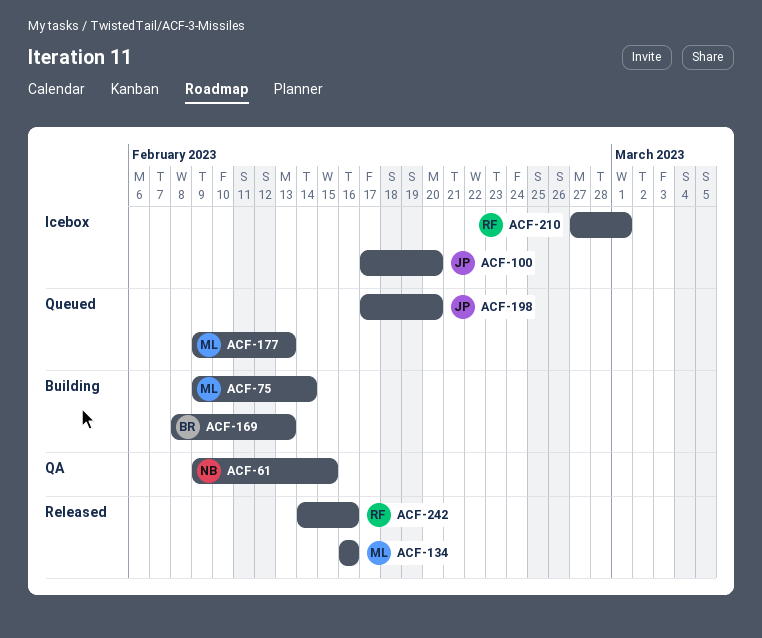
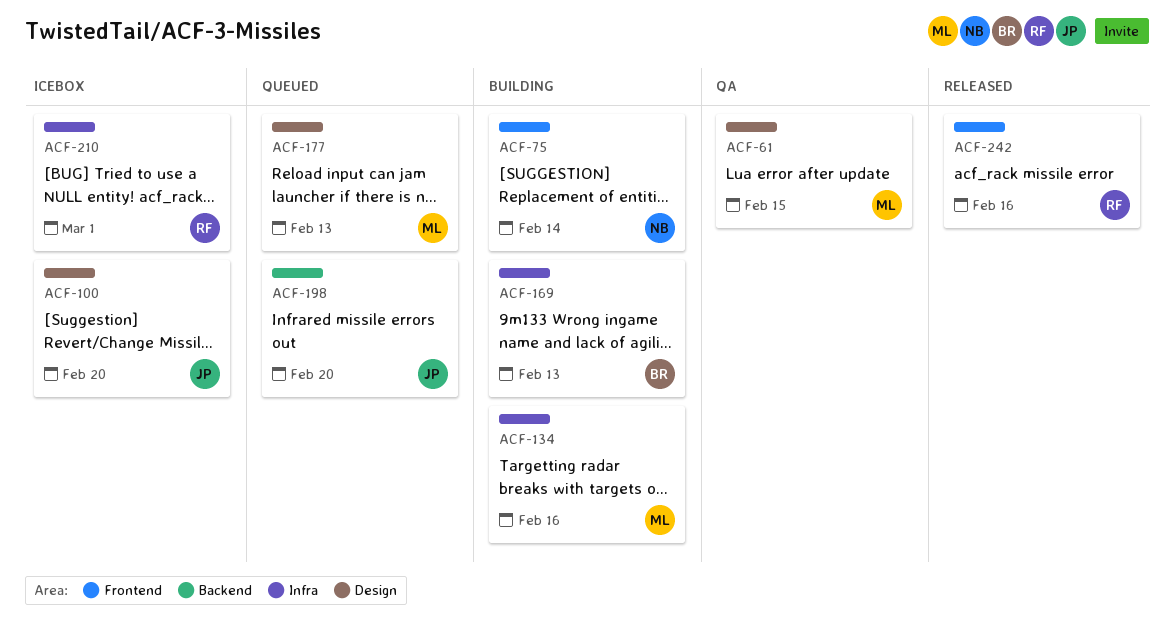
ACF-61, owner: NB -> ML
ACF-75, owner: ML -> NB
ACF-134, status: Released -> Building

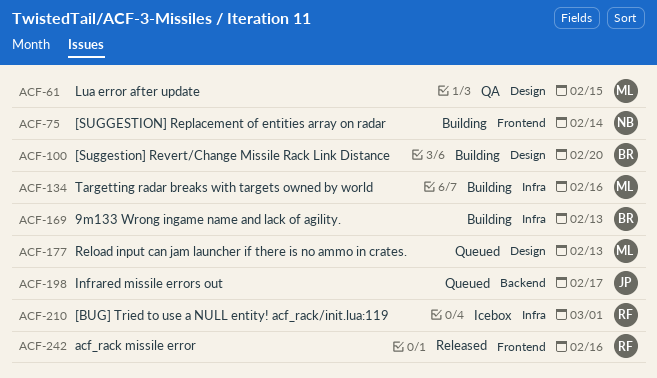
ACF-100, status: Icebox -> Building
ACF-100, owner: JP -> BR
ACF-198, due: Feb 20 -> Feb 17

